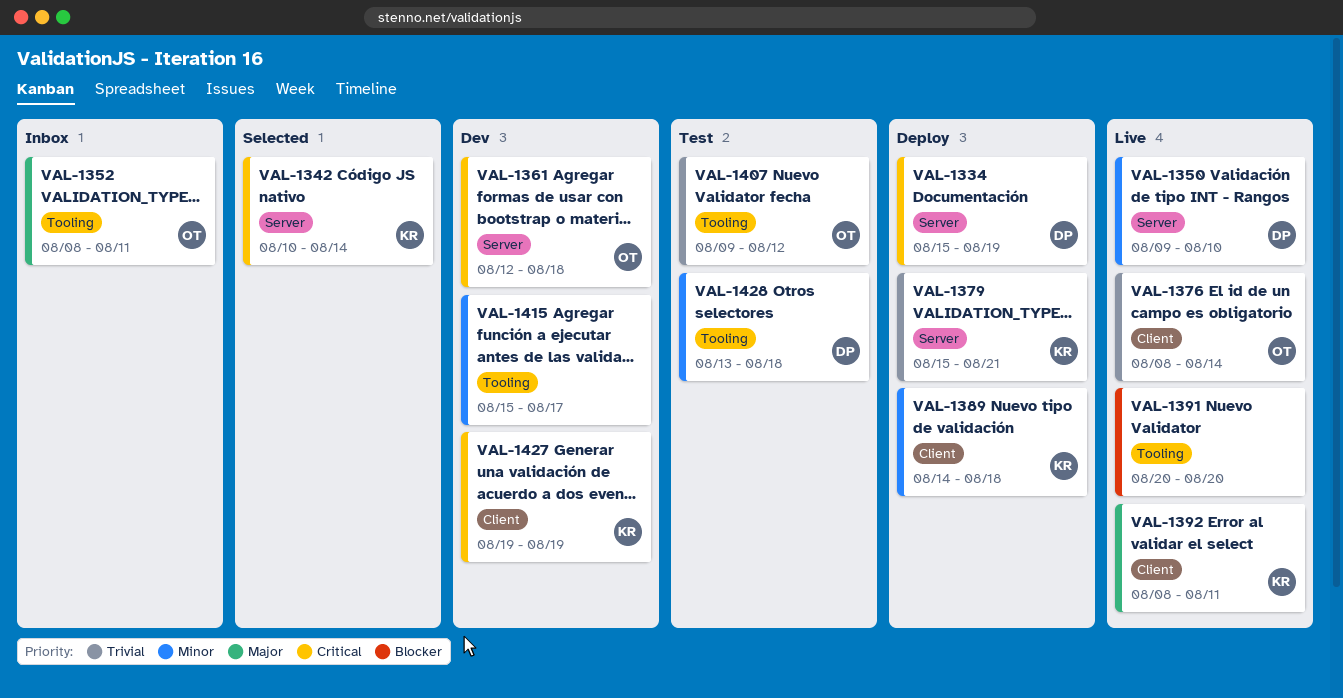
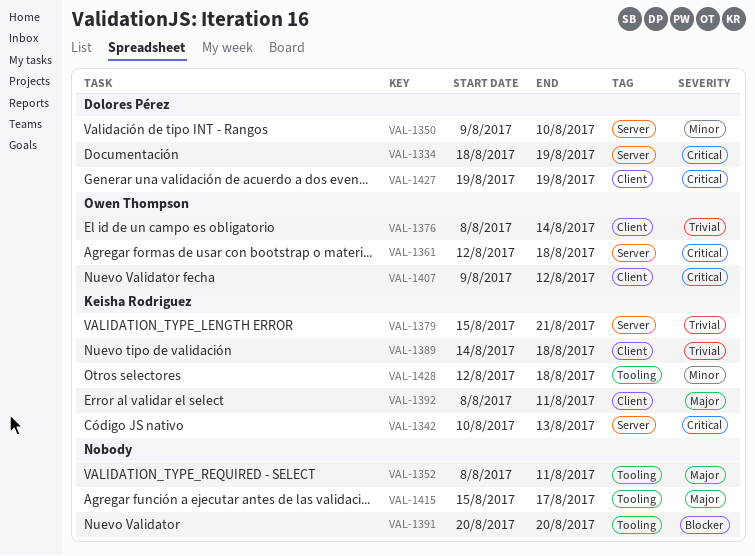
VAL-1334, start: Aug 15 -> Aug 18
VAL-1342, due: Aug 14 -> Aug 13
VAL-1352, owner: Owen Thompson -> none
VAL-1389, priority: Minor -> Trivial
VAL-1407, priority: Trivial -> Critical
VAL-1407, label: Tooling -> Client
VAL-1415, priority: Minor -> Major
VAL-1427, owner: Keisha Rodriguez -> Dolores Pérez
VAL-1428, owner: Dolores Pérez -> Keisha Rodriguez
VAL-1428, start: Aug 13 -> Aug 12

